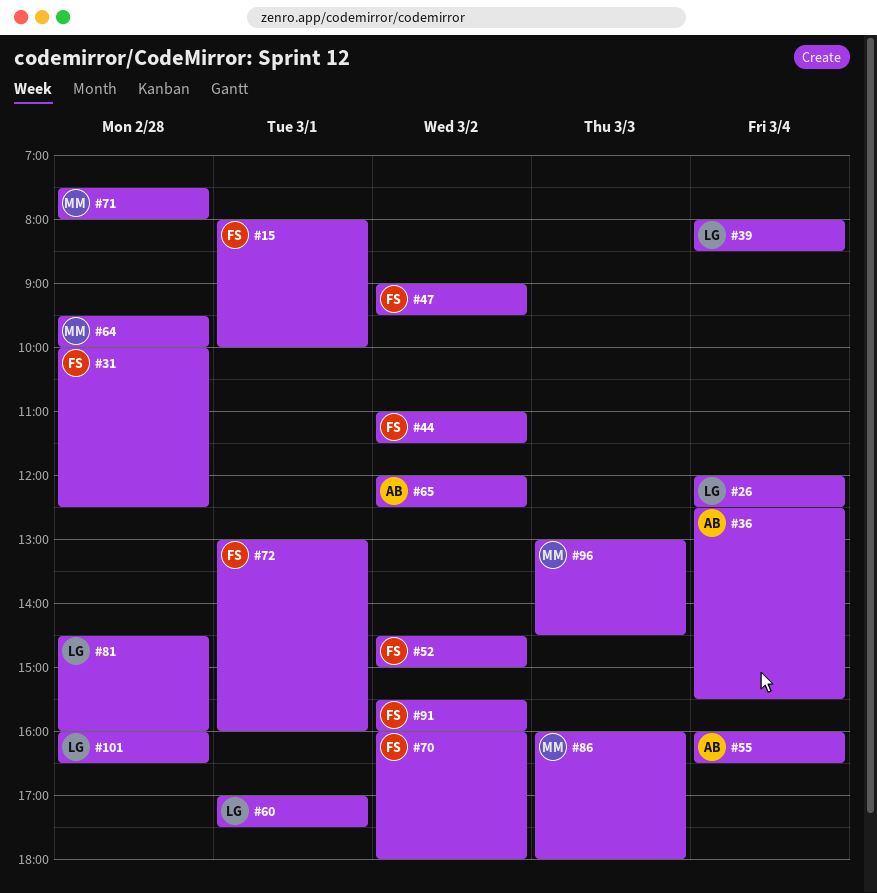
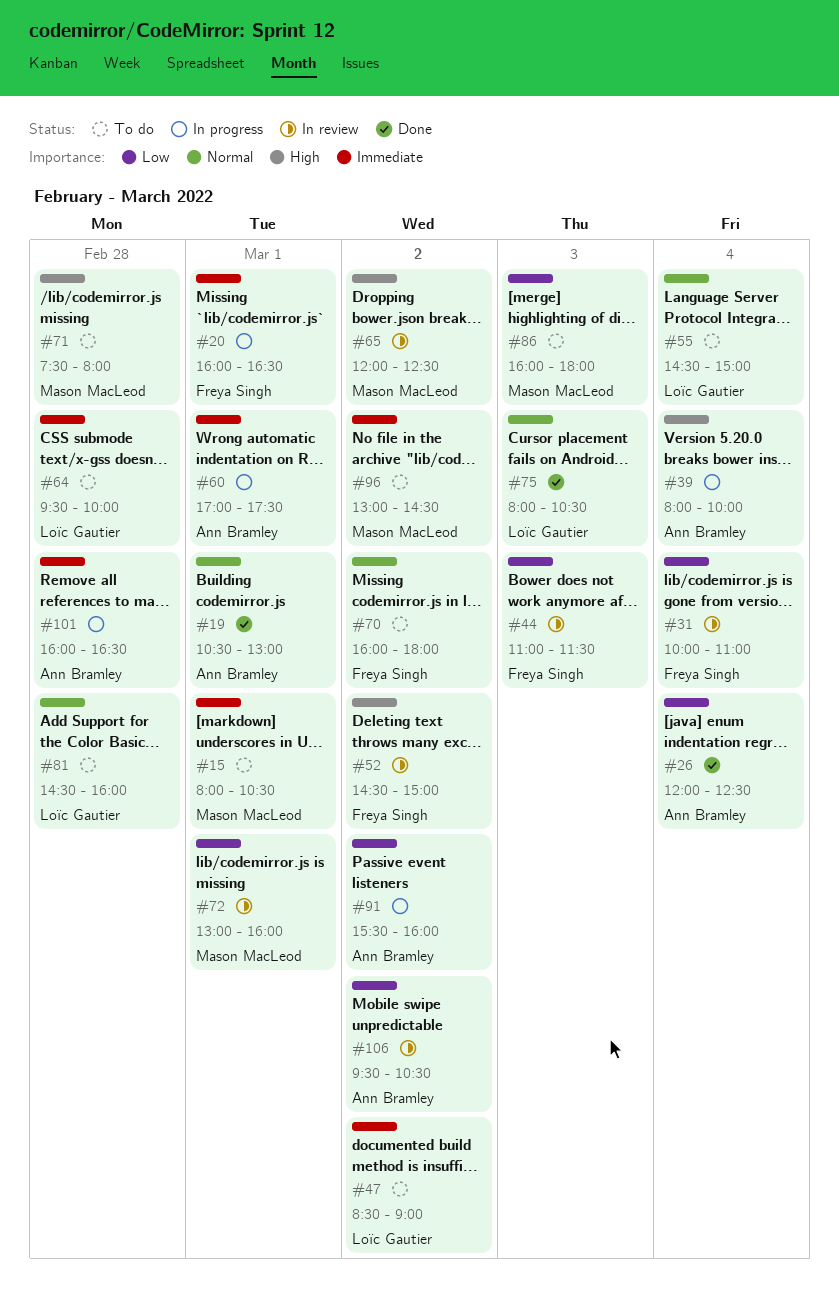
#15, owner: Freya Singh -> Mason MacLeod
#15, ends: 10:00 -> 10:30
#19: none -> present
#20: none -> present
#26, owner: Loïc Gautier -> Ann Bramley
#31, day: Feb 28 -> Mar 4
#31, ends: 12:30 -> 11:00
#36: present -> none
#39, owner: Loïc Gautier -> Ann Bramley
#39, ends: 08:30 -> 10:00
#44, day: Mar 2 -> Mar 3
#47, owner: Freya Singh -> Loïc Gautier
#47, begins: 09:00 -> 08:30
#47, ends: 09:30 -> 09:00
#55, owner: Ann Bramley -> Loïc Gautier
#55, begins: 16:00 -> 14:30
#55, ends: 16:30 -> 15:00
#60, owner: Loïc Gautier -> Ann Bramley
#64, owner: Mason MacLeod -> Loïc Gautier
#65, owner: Ann Bramley -> Mason MacLeod
#72, owner: Freya Singh -> Mason MacLeod
#75: none -> present
#91, owner: Freya Singh -> Ann Bramley
#96, day: Mar 3 -> Mar 2
#101, owner: Loïc Gautier -> Ann Bramley
#106: none -> present

